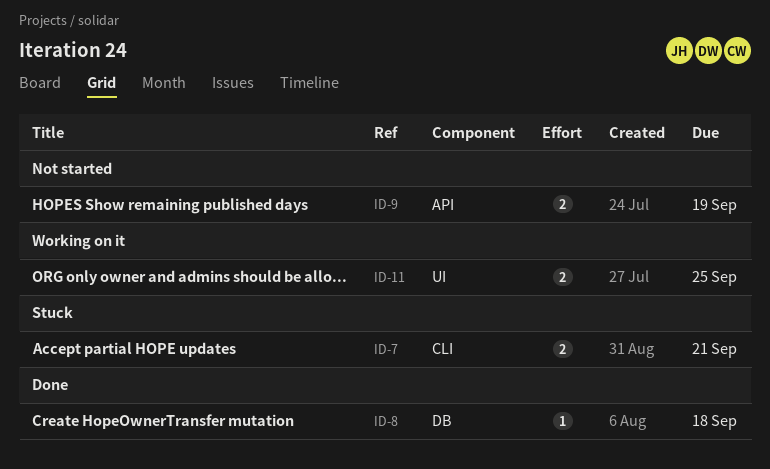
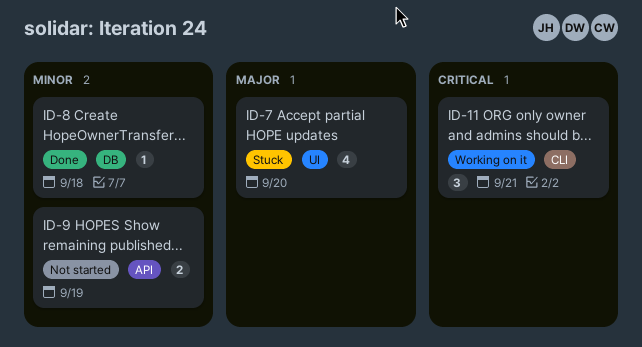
ID-7, label: CLI -> UI
ID-7, estimate: 2 -> 4
ID-7, due: Sep 21 -> Sep 20
ID-11, label: UI -> CLI
ID-11, estimate: 2 -> 3
ID-11, due: Sep 25 -> Sep 21

